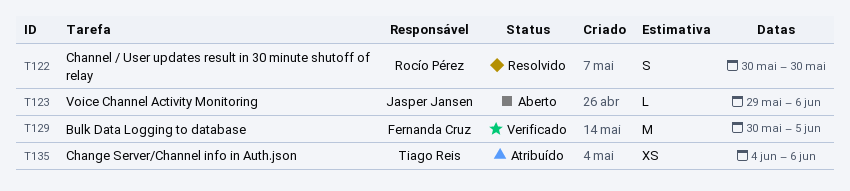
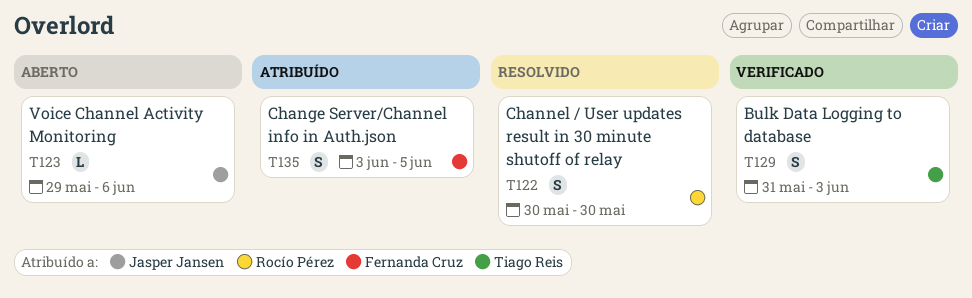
T129, owner: Fernanda Cruz -> Tiago Reis
T129, estimate: M -> S
T129, start: May 30 -> May 31
T129, due: Jun 5 -> Jun 3
T135, owner: Tiago Reis -> Fernanda Cruz
T135, estimate: XS -> S
T135, start: Jun 4 -> Jun 3
T135, due: Jun 6 -> Jun 5

